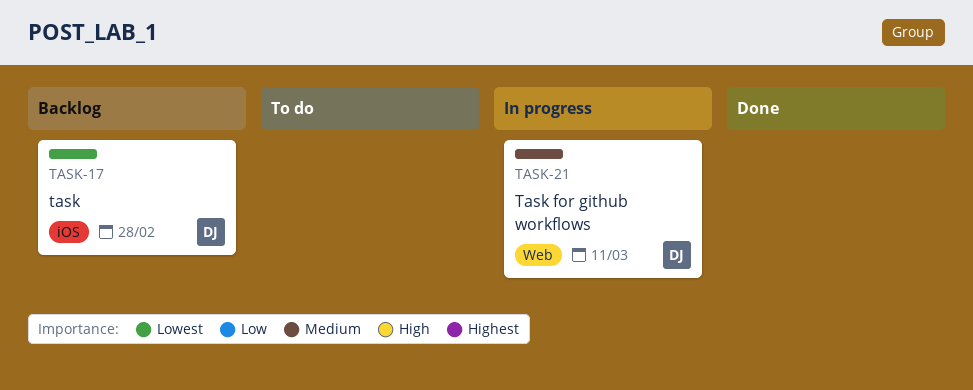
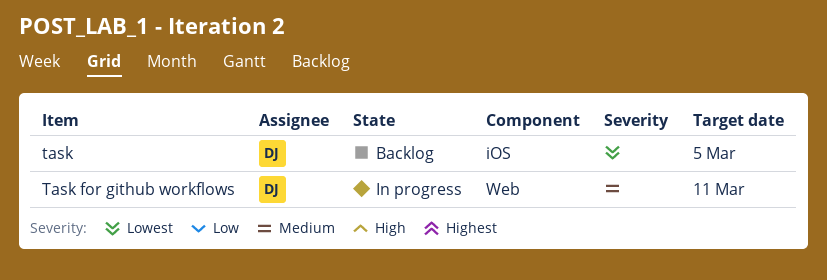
task, due: Feb 28 -> Mar 5

